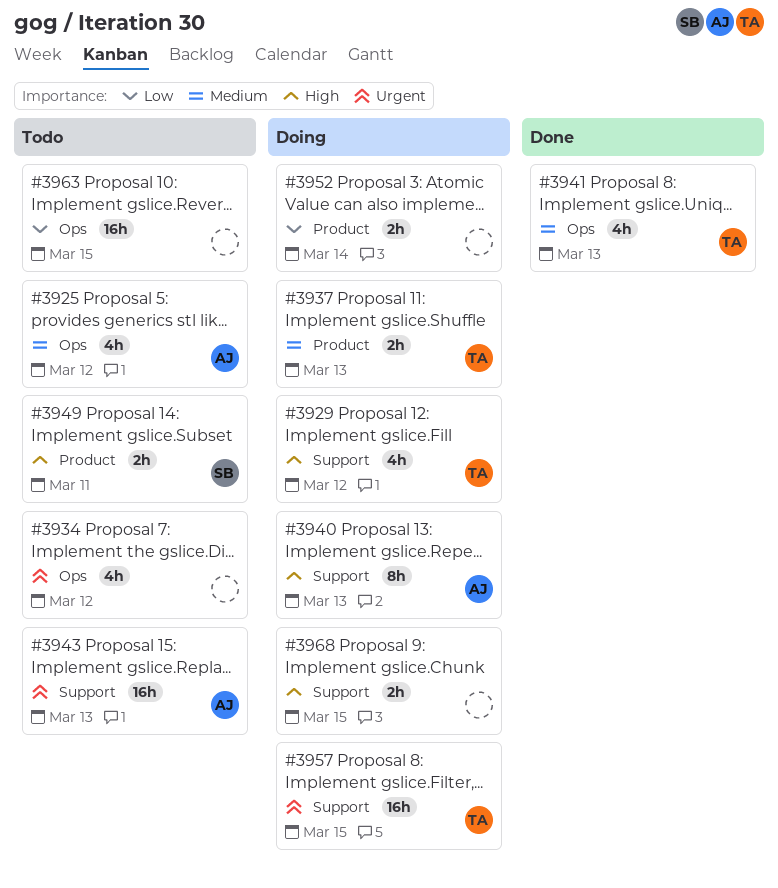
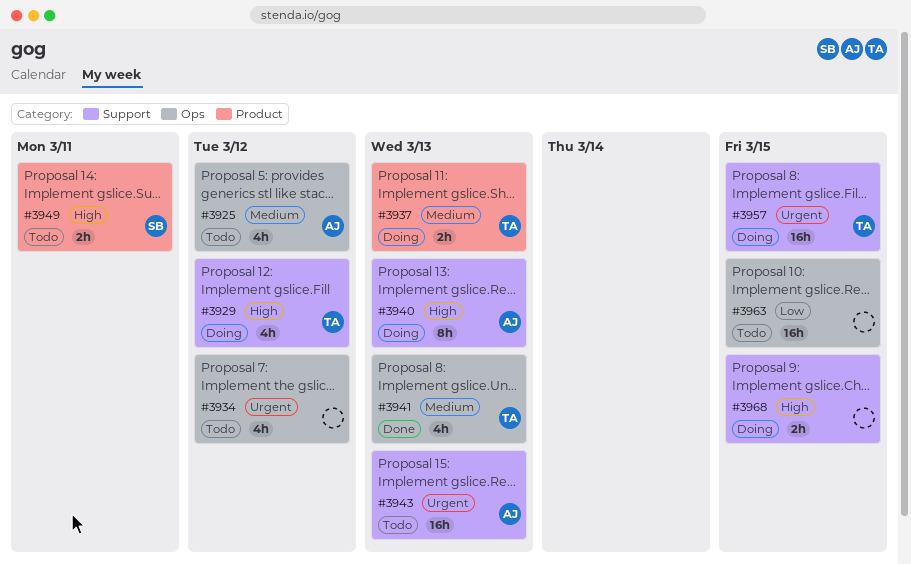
#3952: present -> none

